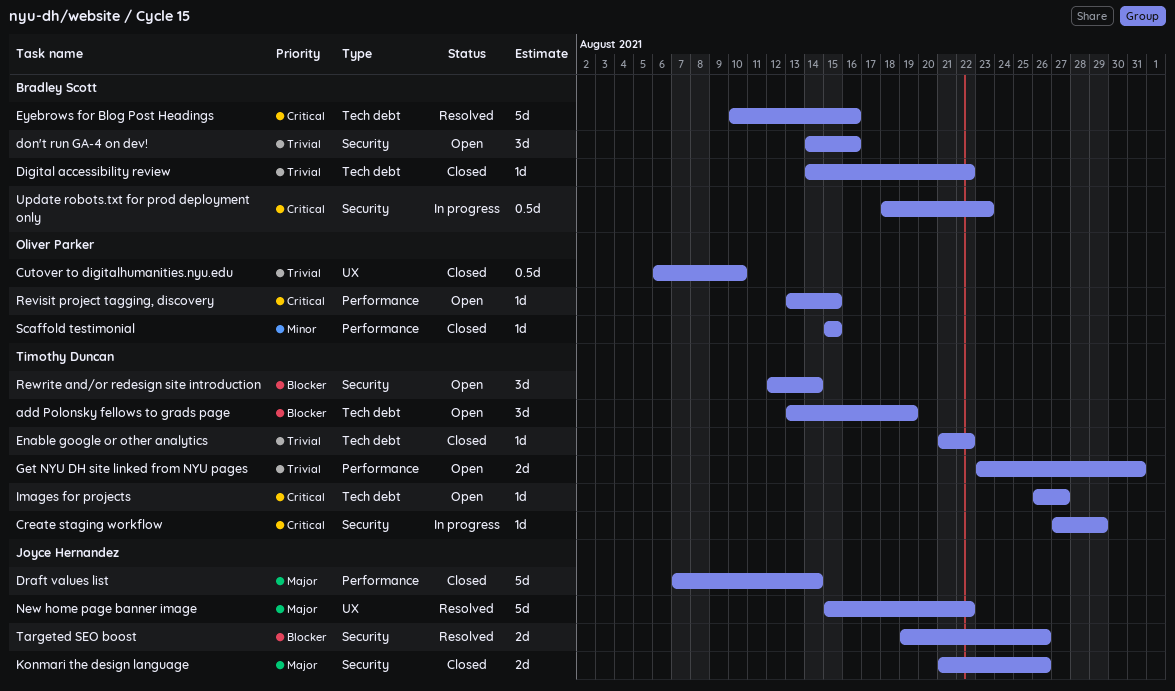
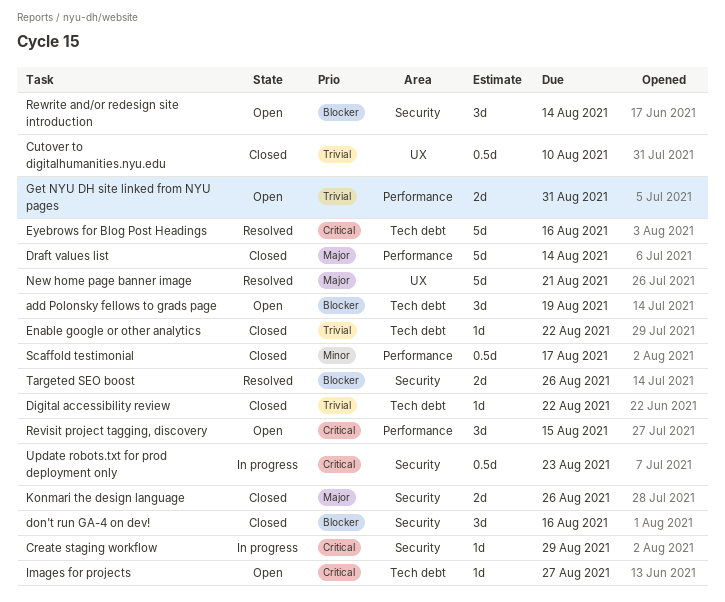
don't run GA-4 on dev!, status: Open -> Closed
don't run GA-4 on dev!, priority: Trivial -> Blocker
New home page banner image, due: Aug 22 -> Aug 21
Revisit project tagging, discovery, estimate: 1d -> 3d
Scaffold testimonial, estimate: 1d -> 0.5d
Scaffold testimonial, due: Aug 15 -> Aug 17

